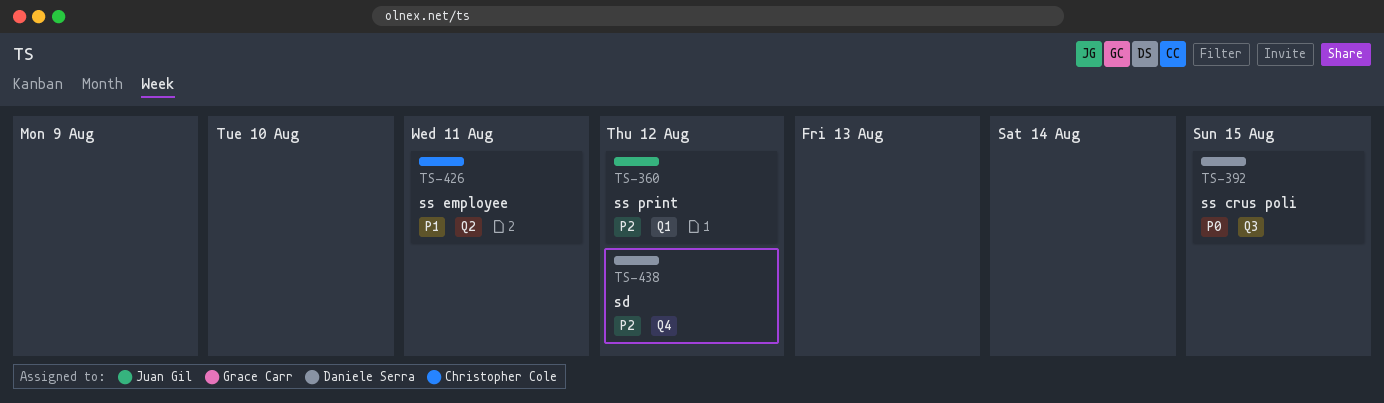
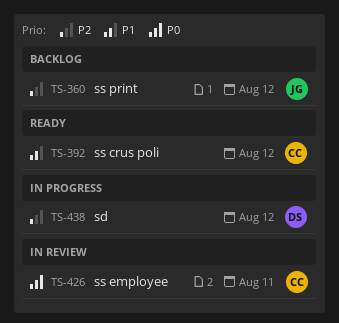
TS-392, owner: Daniele Serra -> Christopher Cole
TS-392, priority: P0 -> P1
TS-392, due: Aug 15 -> Aug 12
TS-426, priority: P1 -> P0

